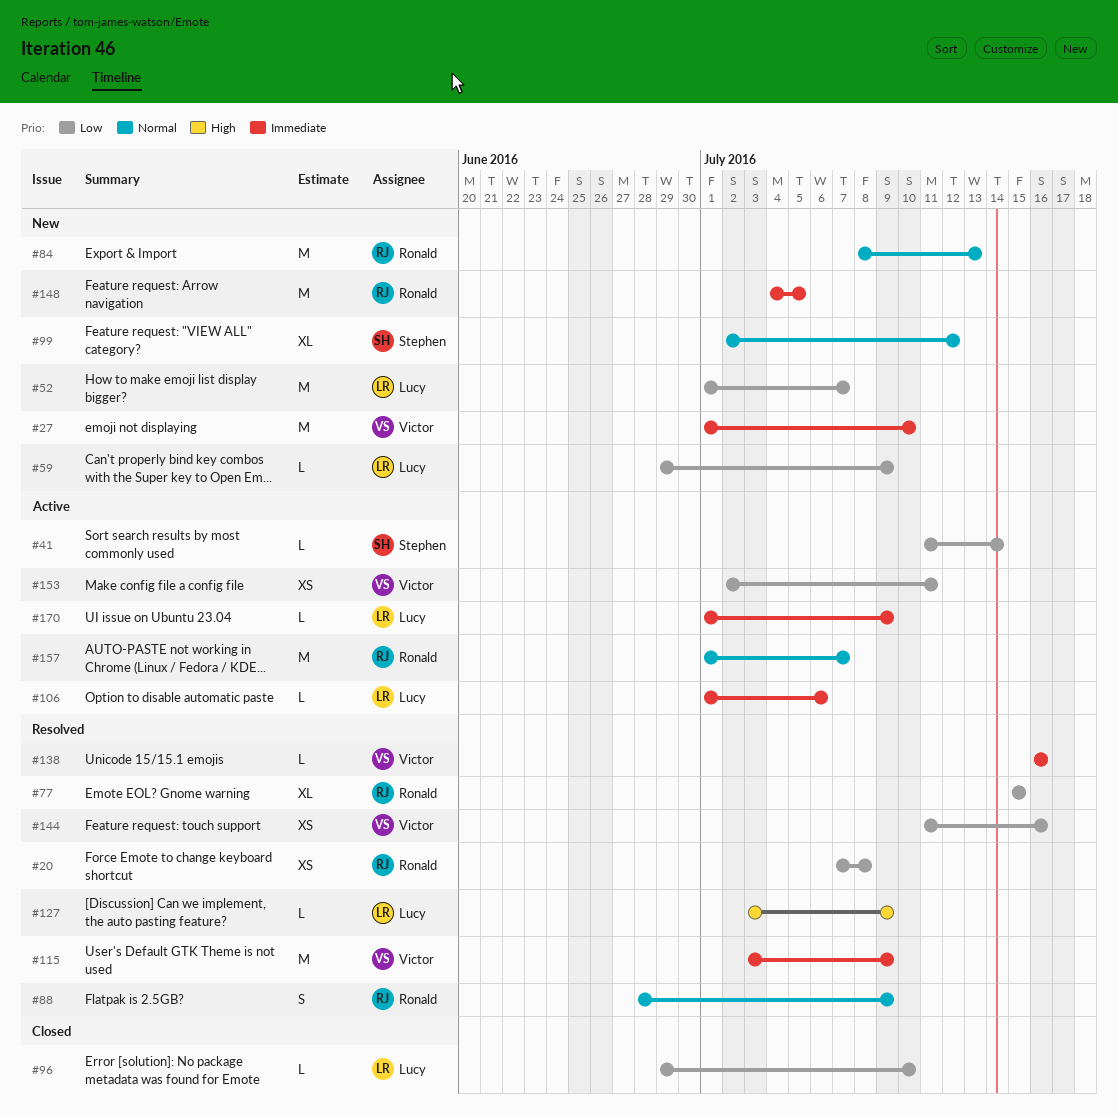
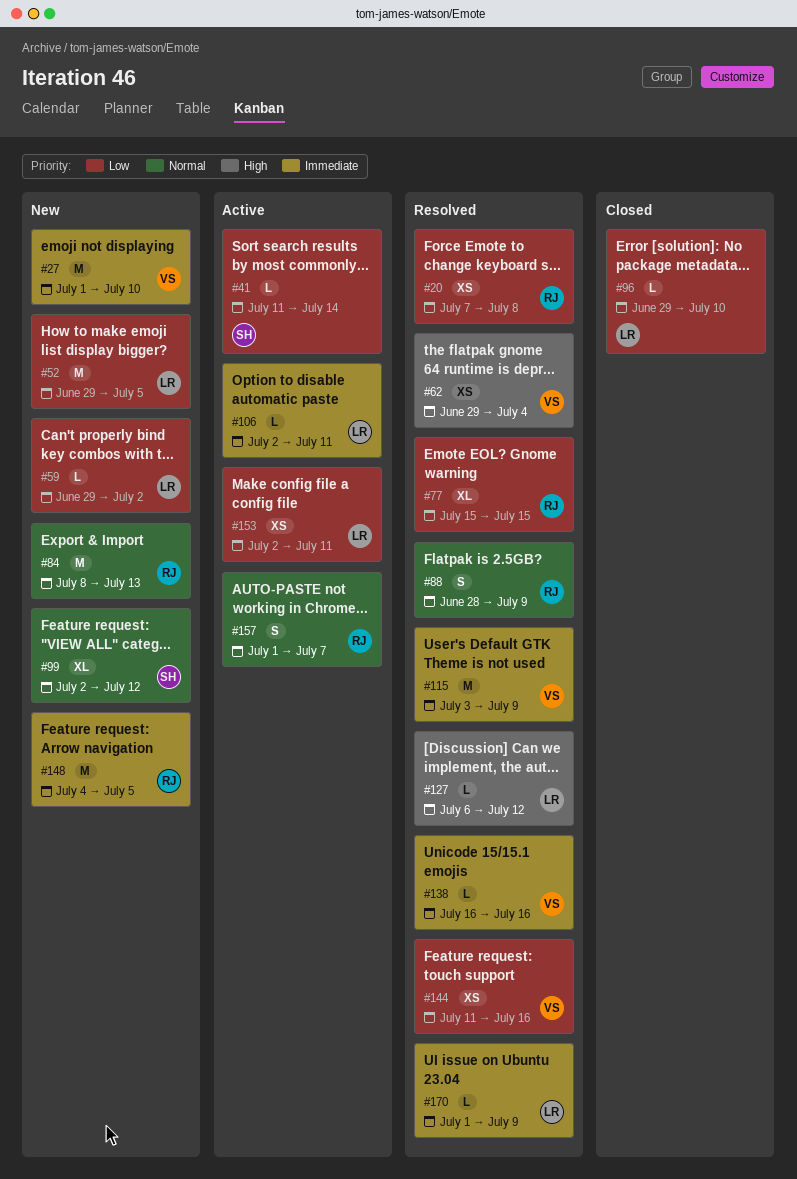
#52, start: Jul 1 -> Jun 29
#52, due: Jul 7 -> Jul 5
#59, due: Jul 9 -> Jul 2
#62: none -> present
#106, start: Jul 1 -> Jul 2
#106, due: Jul 6 -> Jul 11
#127, start: Jul 3 -> Jul 6
#127, due: Jul 9 -> Jul 12
#153, owner: Victor -> Lucy
#157, estimate: M -> S
#170, status: Active -> Resolved

